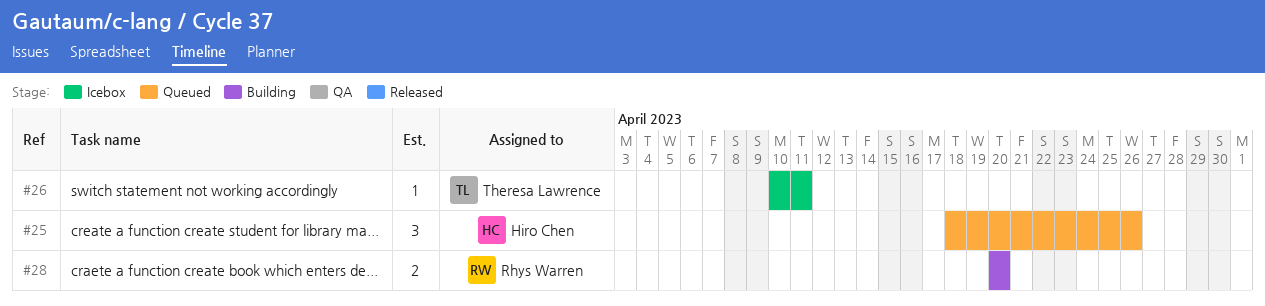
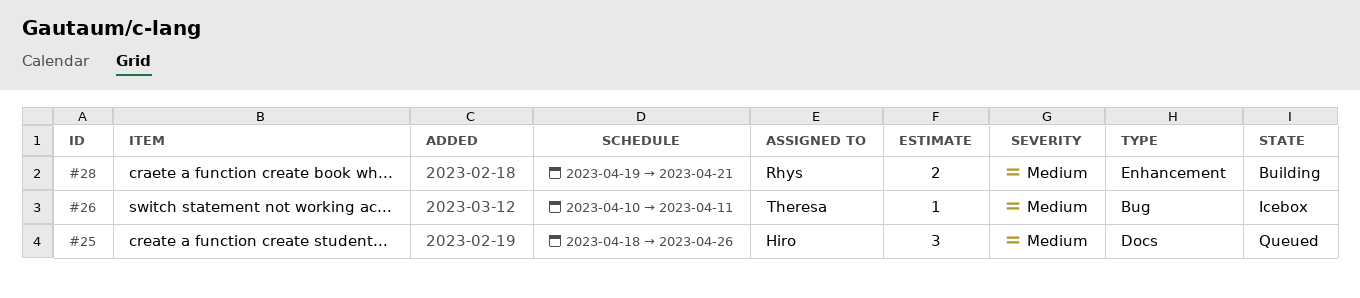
#28, start: Apr 20 -> Apr 19
#28, due: Apr 20 -> Apr 21

